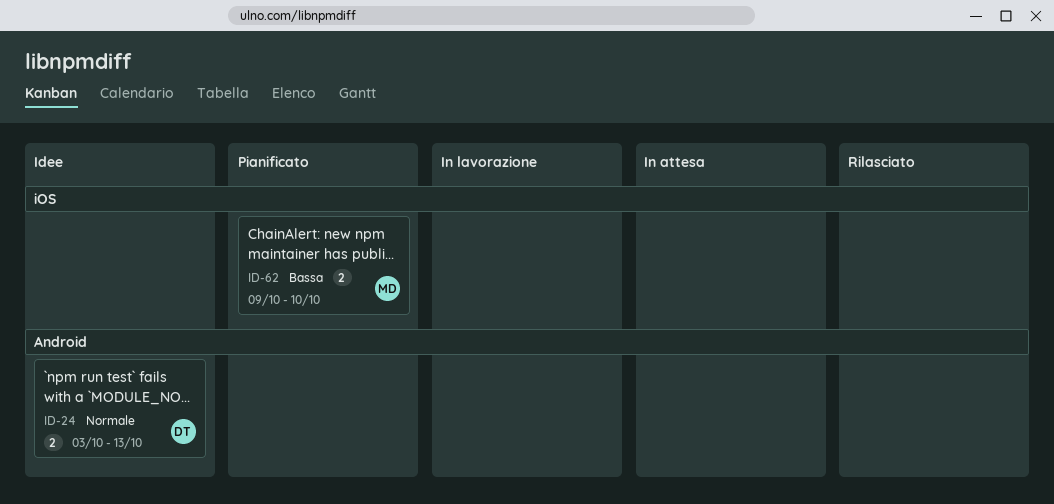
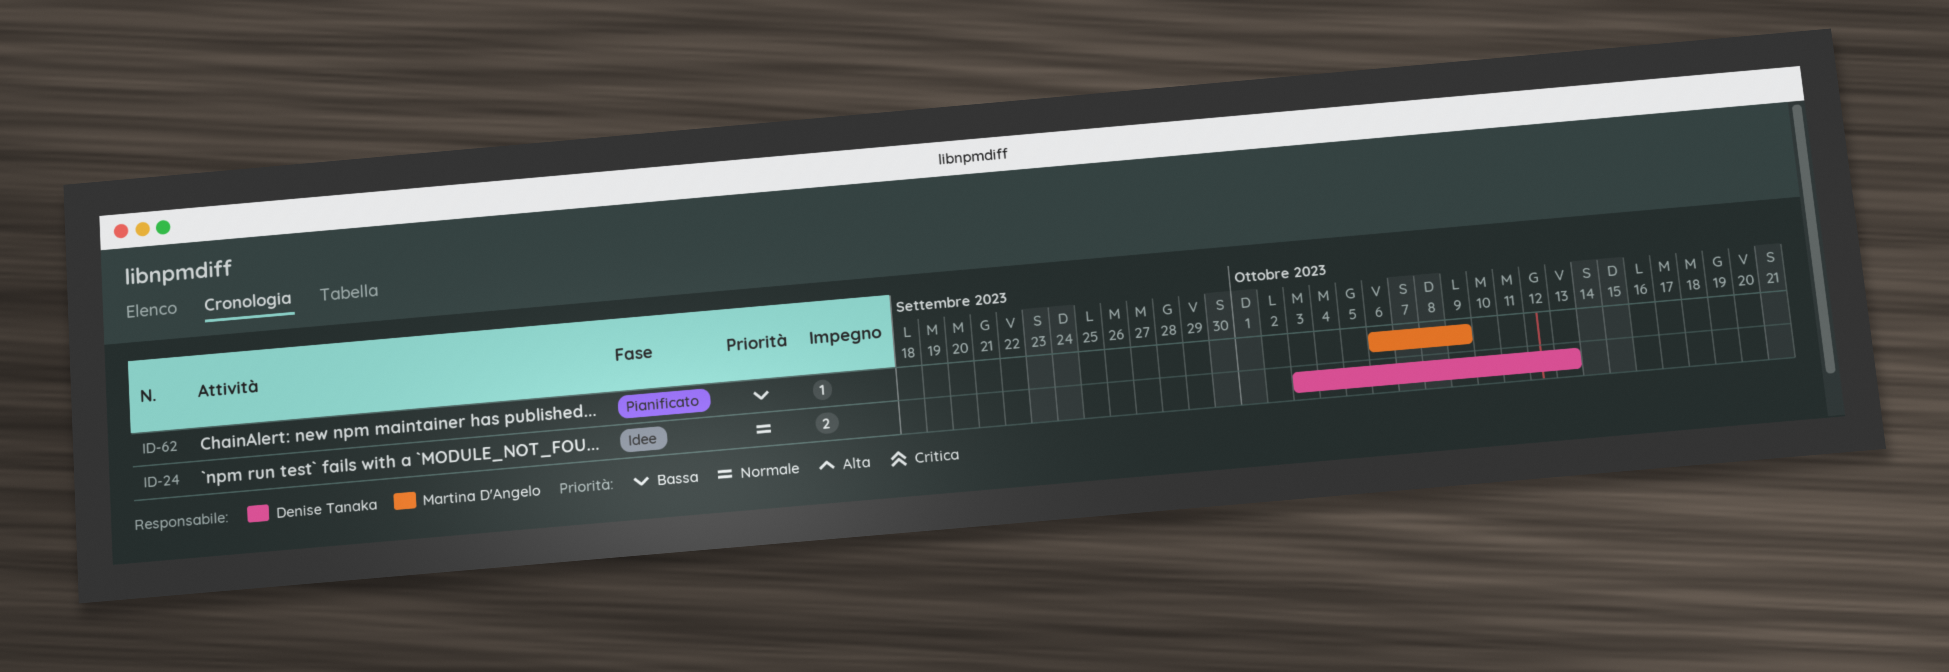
ID-62, estimate: 2 -> 1
ID-62, start: Oct 9 -> Oct 6
ID-62, due: Oct 10 -> Oct 9

